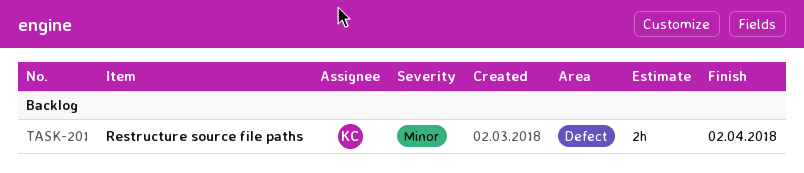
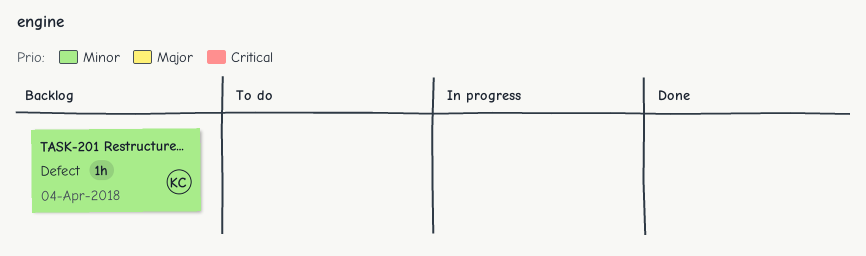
TASK-201, estimate: 2h -> 1h
TASK-201, due: Apr 2 -> Apr 4

